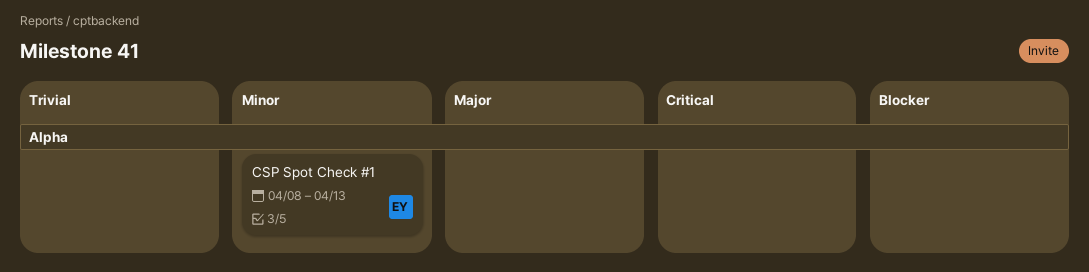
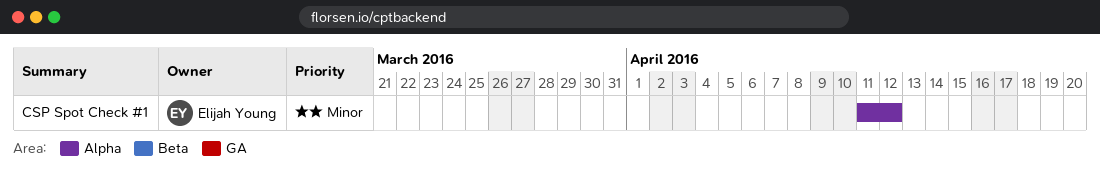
CSP Spot Check #1, start: Apr 8 -> Apr 11
CSP Spot Check #1, due: Apr 13 -> Apr 12

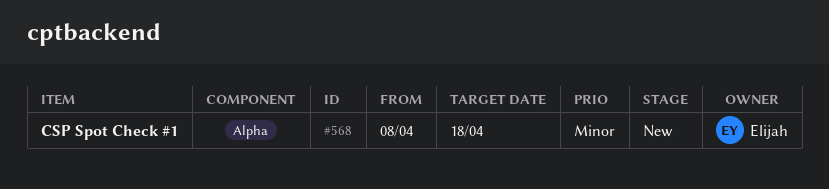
CSP Spot Check #1, start: Apr 11 -> Apr 8
CSP Spot Check #1, due: Apr 12 -> Apr 18

